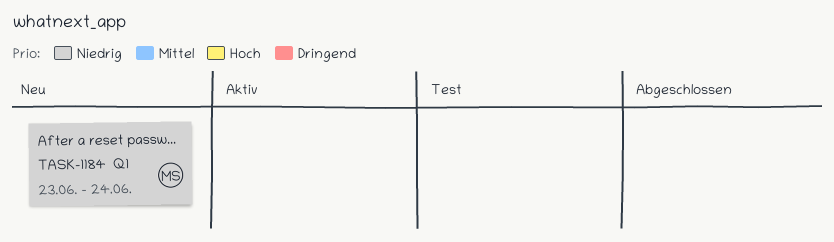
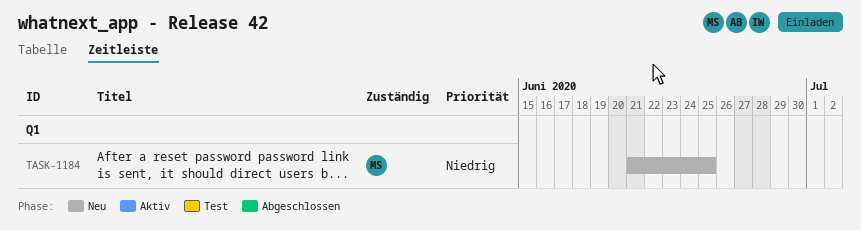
TASK-1184, start: Jun 23 -> Jun 21
TASK-1184, due: Jun 24 -> Jun 25

